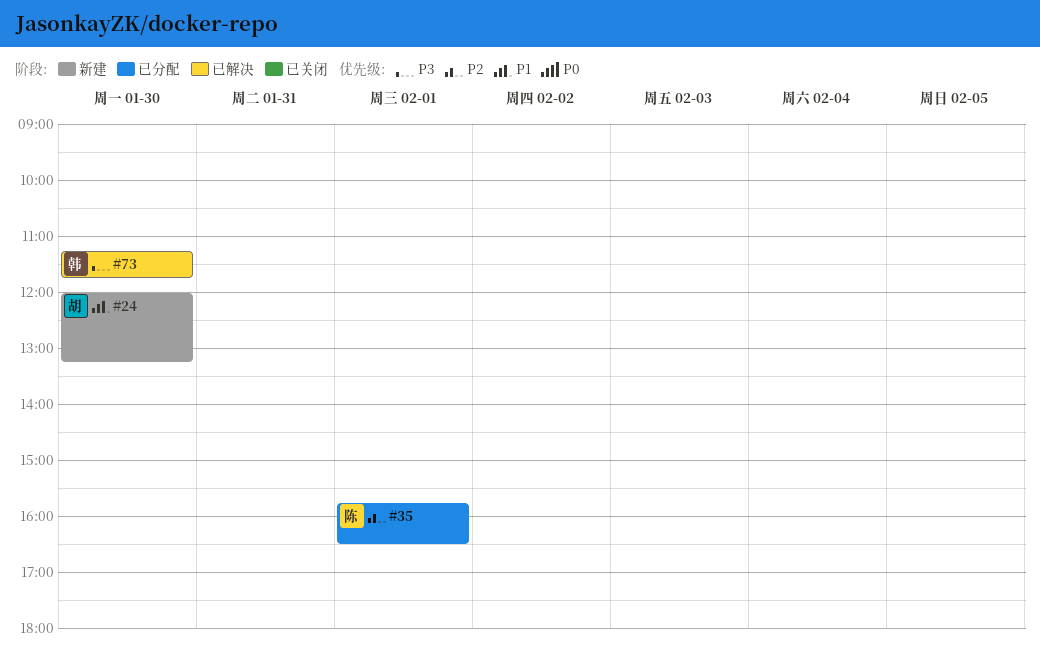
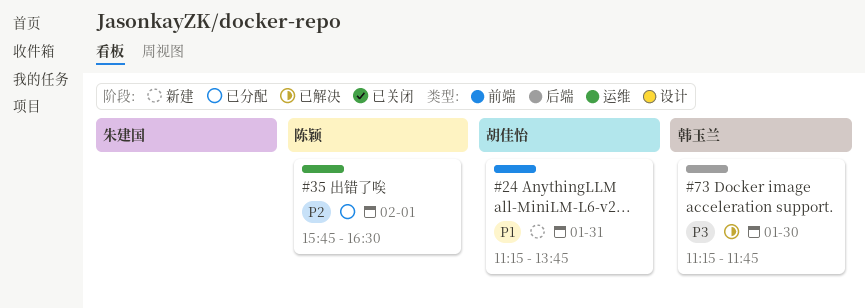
#24, day: Jan 30 -> Jan 31
#24, begins: 12:00 -> 11:15
#24, ends: 13:15 -> 13:45

